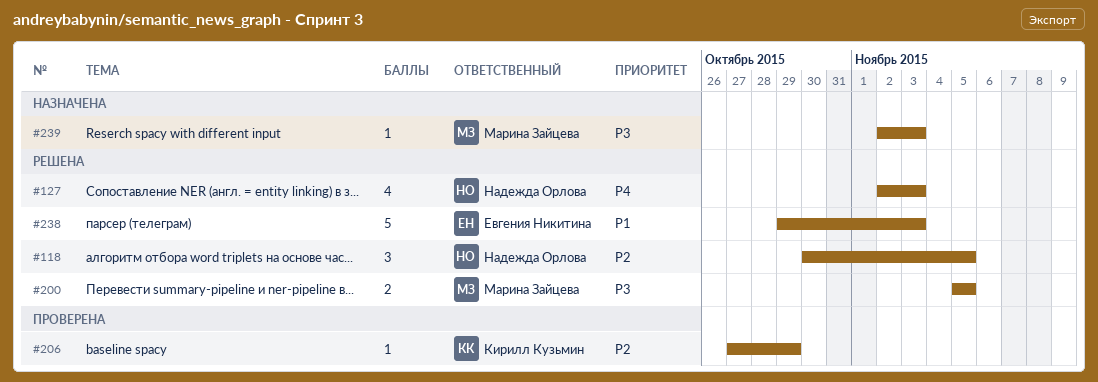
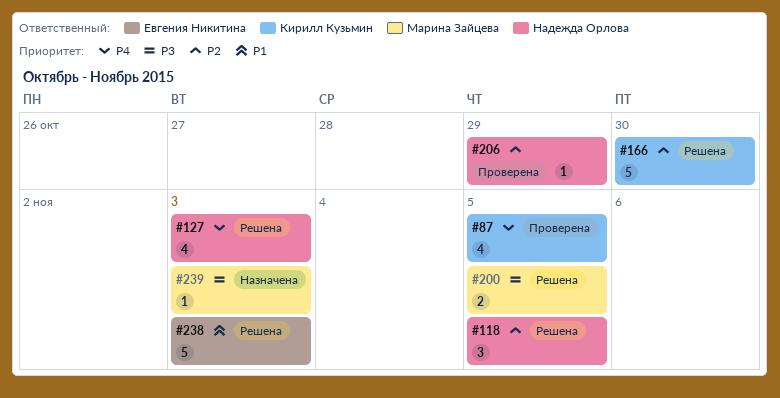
#87: none -> present
#166: none -> present
#206, owner: Кирилл Кузьмин -> Надежда Орлова

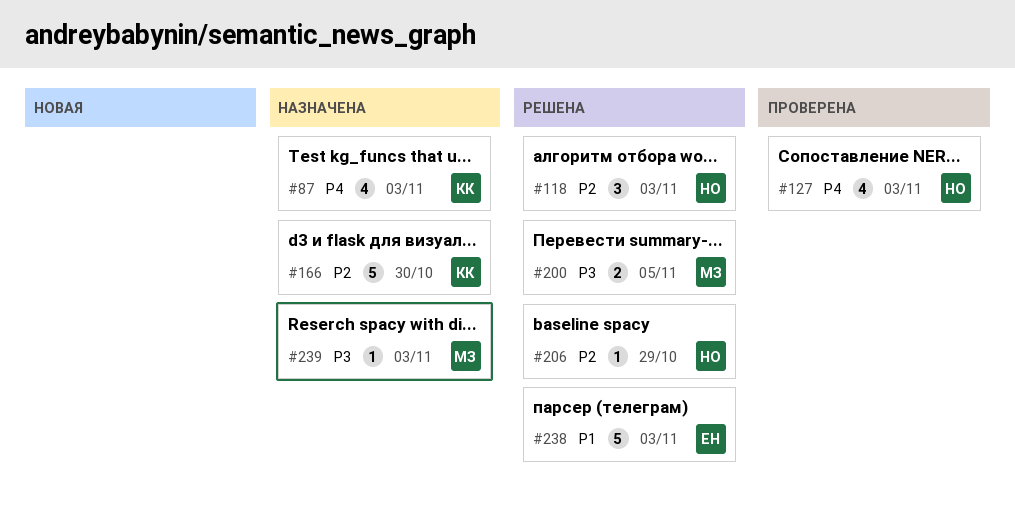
#87, status: Проверена -> Назначена
#87, due: Nov 5 -> Nov 3
#118, due: Nov 5 -> Nov 3
#127, status: Решена -> Проверена
#166, status: Решена -> Назначена
#206, status: Проверена -> Решена

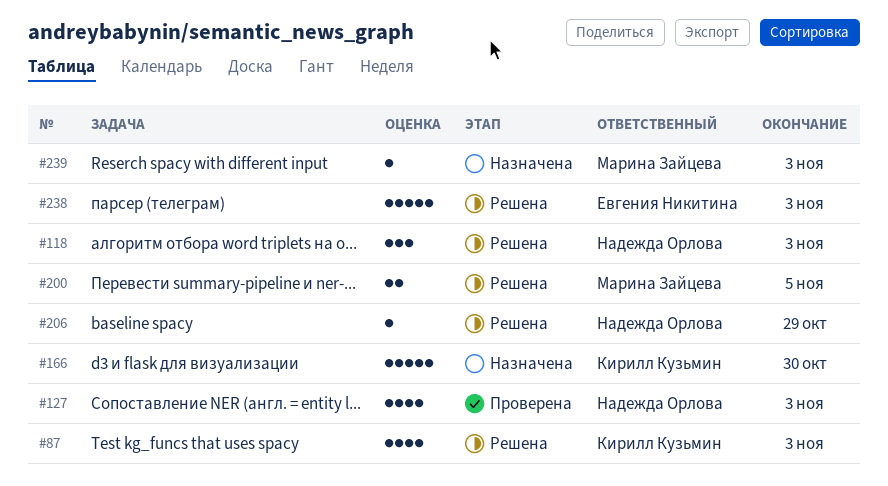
#87, status: Назначена -> Решена

